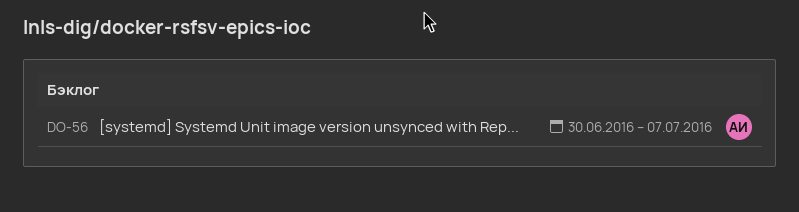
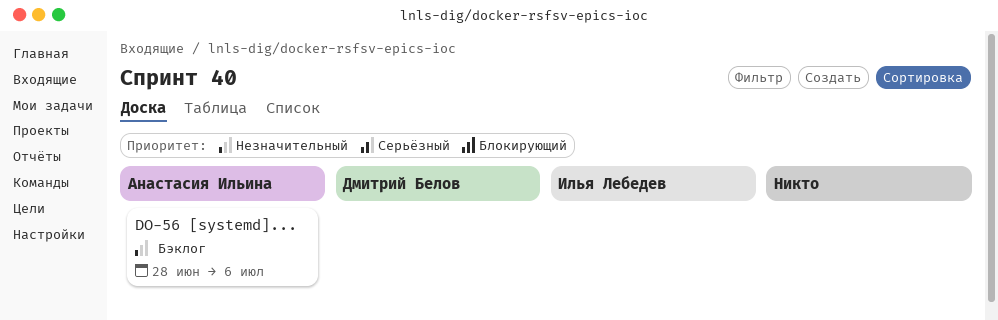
DO-56, start: Jun 30 -> Jun 28
DO-56, due: Jul 7 -> Jul 6

